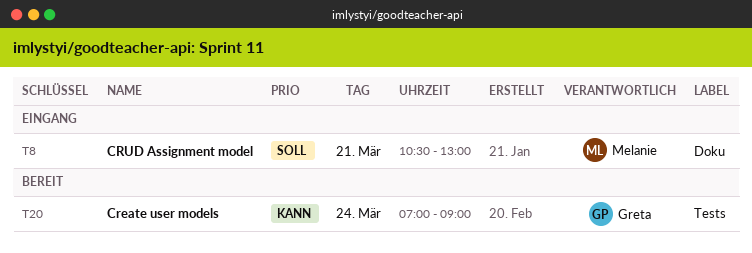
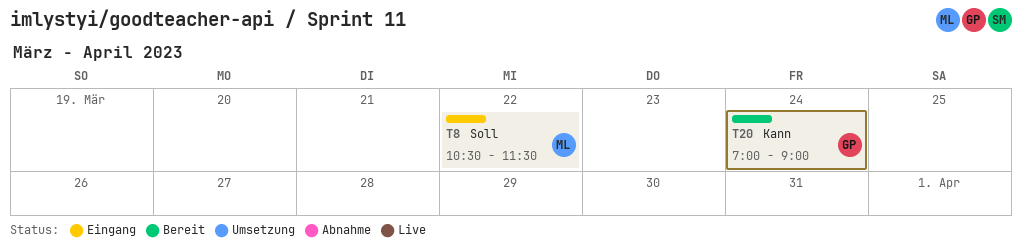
T8, day: Mar 21 -> Mar 22
T8, ends: 13:00 -> 11:30

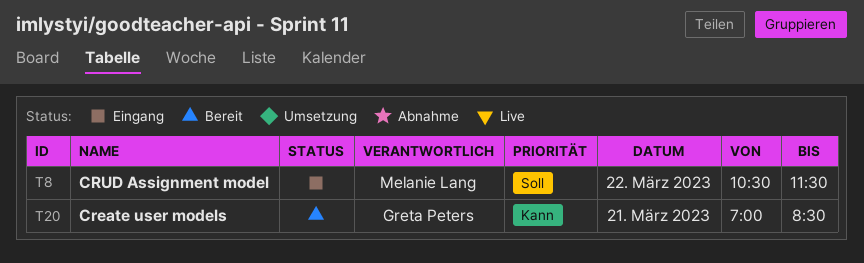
T20, day: Mar 24 -> Mar 21
T20, ends: 09:00 -> 08:30

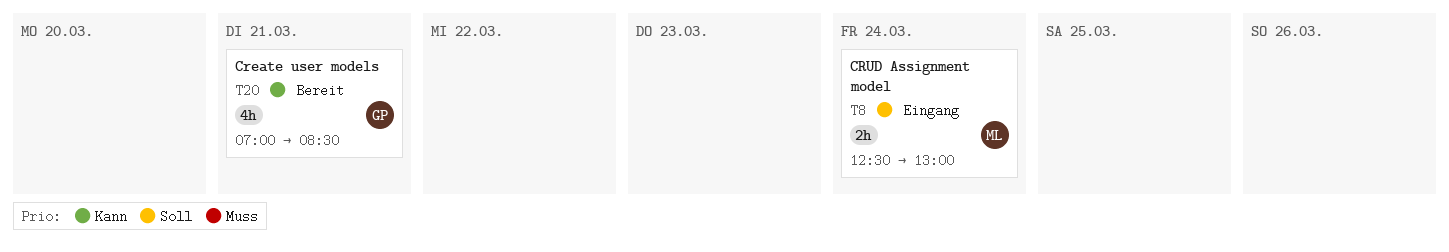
T8, day: Mar 22 -> Mar 24
T8, begins: 10:30 -> 12:30
T8, ends: 11:30 -> 13:00

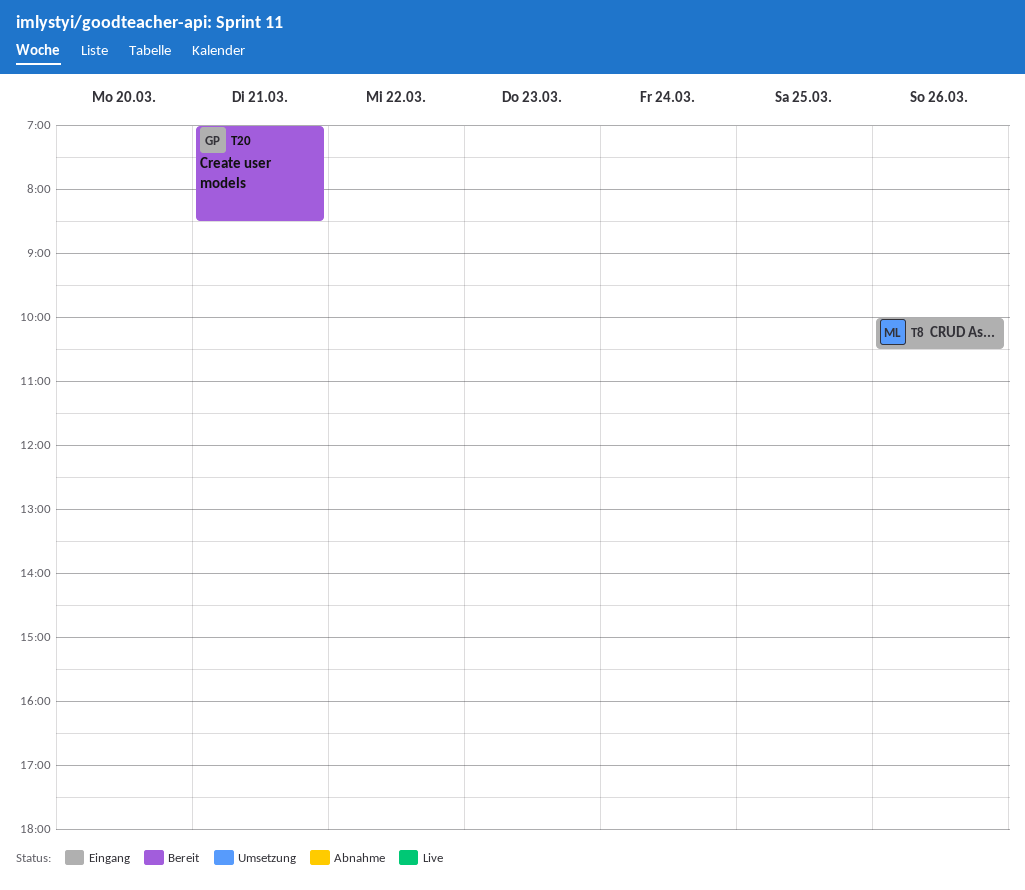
T8, day: Mar 24 -> Mar 26
T8, begins: 12:30 -> 10:00
T8, ends: 13:00 -> 10:30

